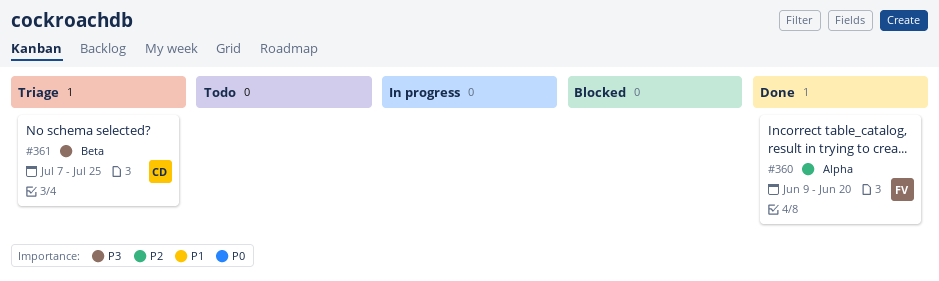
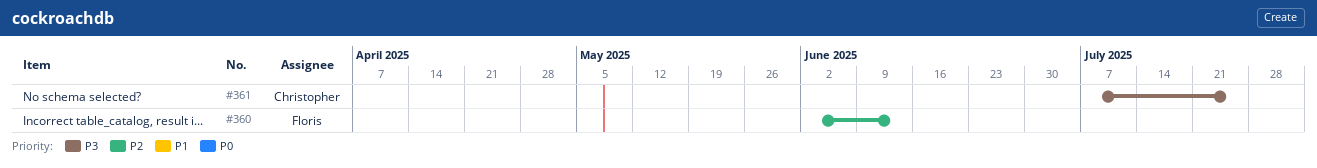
#360, start: Jun 9 -> Jun 2
#360, due: Jun 20 -> Jun 13

